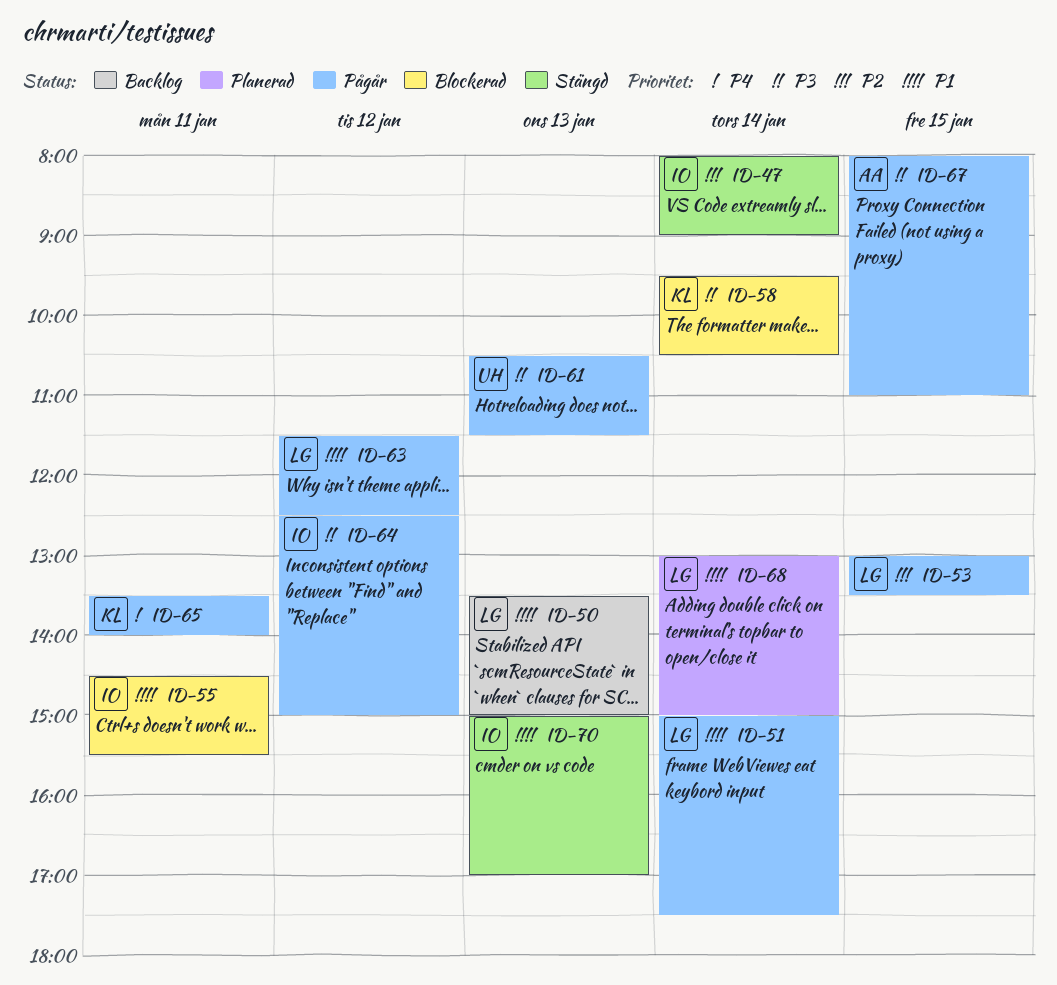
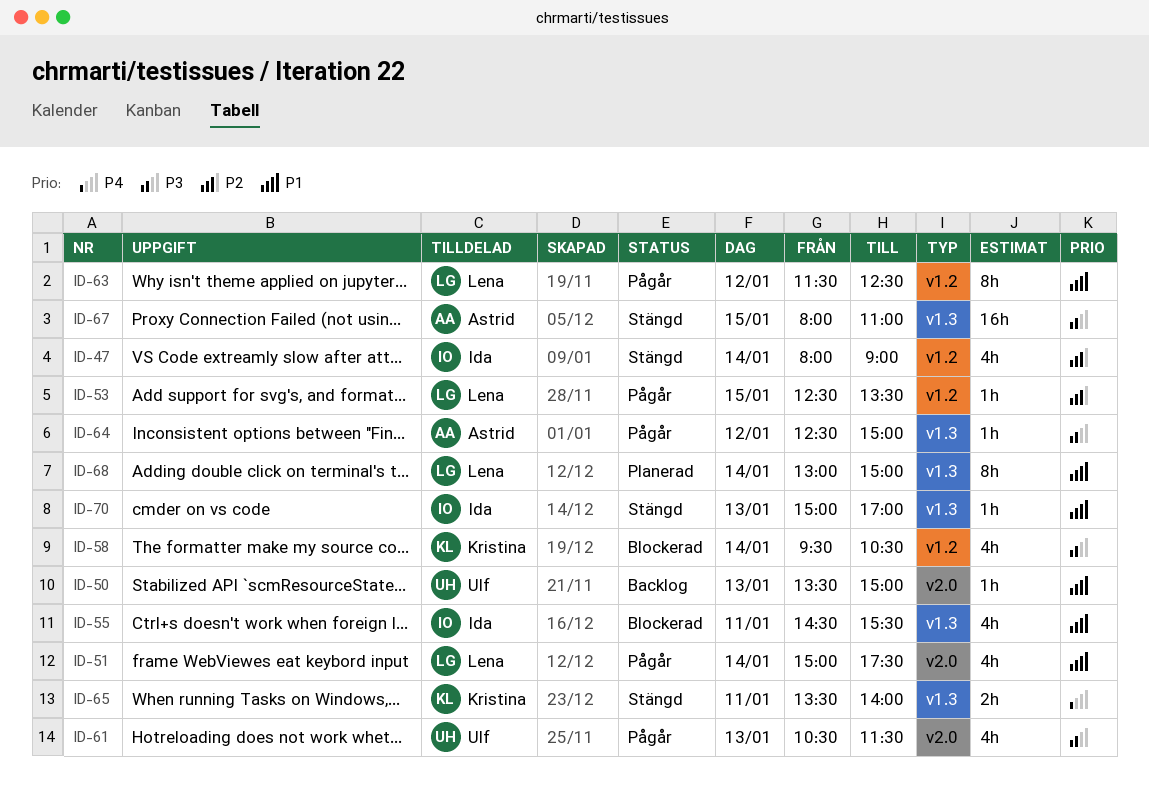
ID-50, owner: Lena -> Ulf
ID-53, begins: 13:00 -> 12:30
ID-64, owner: Ida -> Astrid
ID-65, status: Pågår -> Stängd
ID-67, status: Pågår -> Stängd

